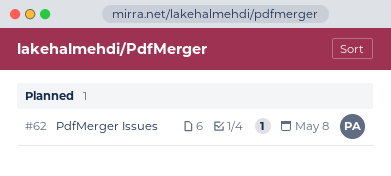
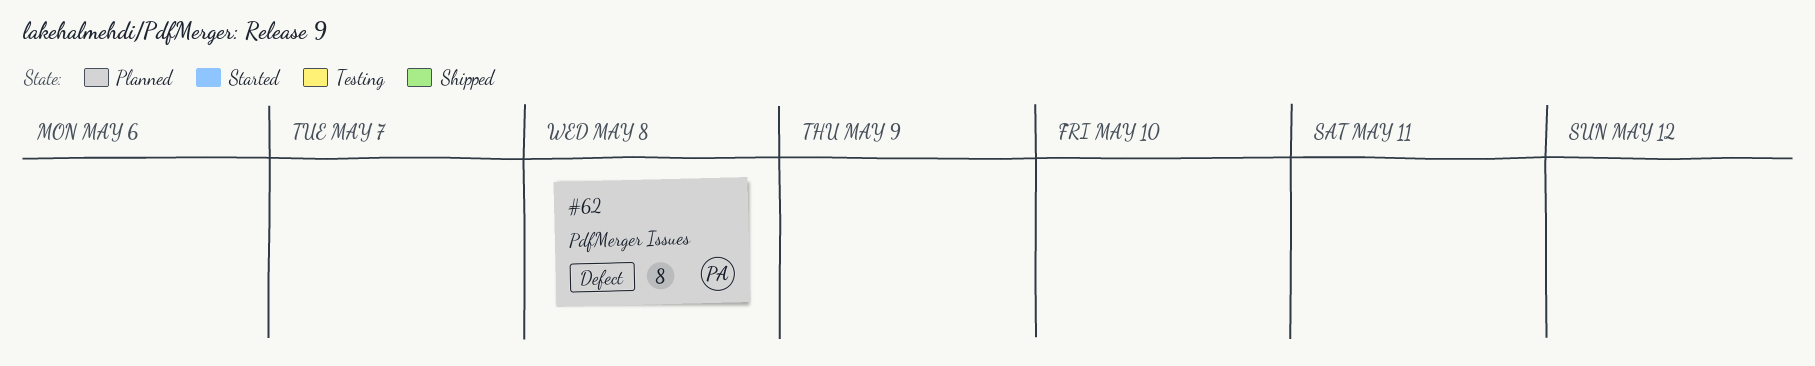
#62, estimate: 1 -> 8

